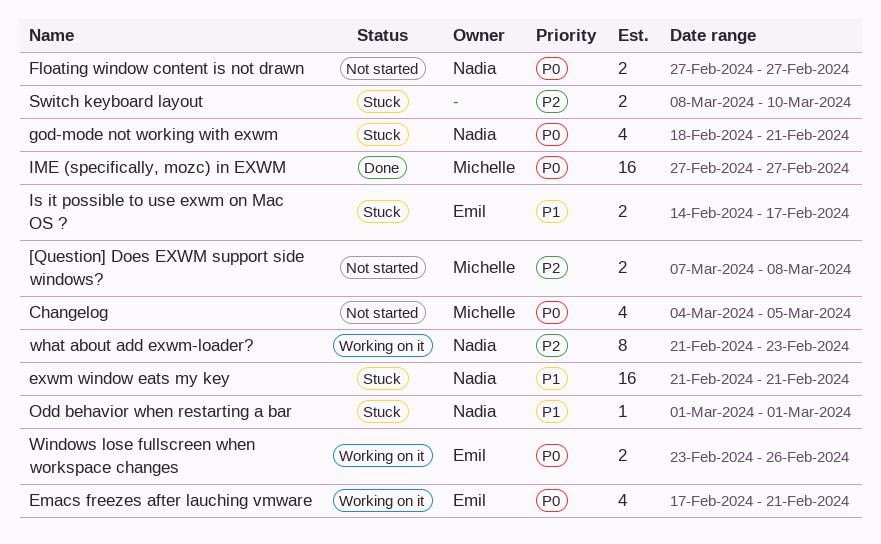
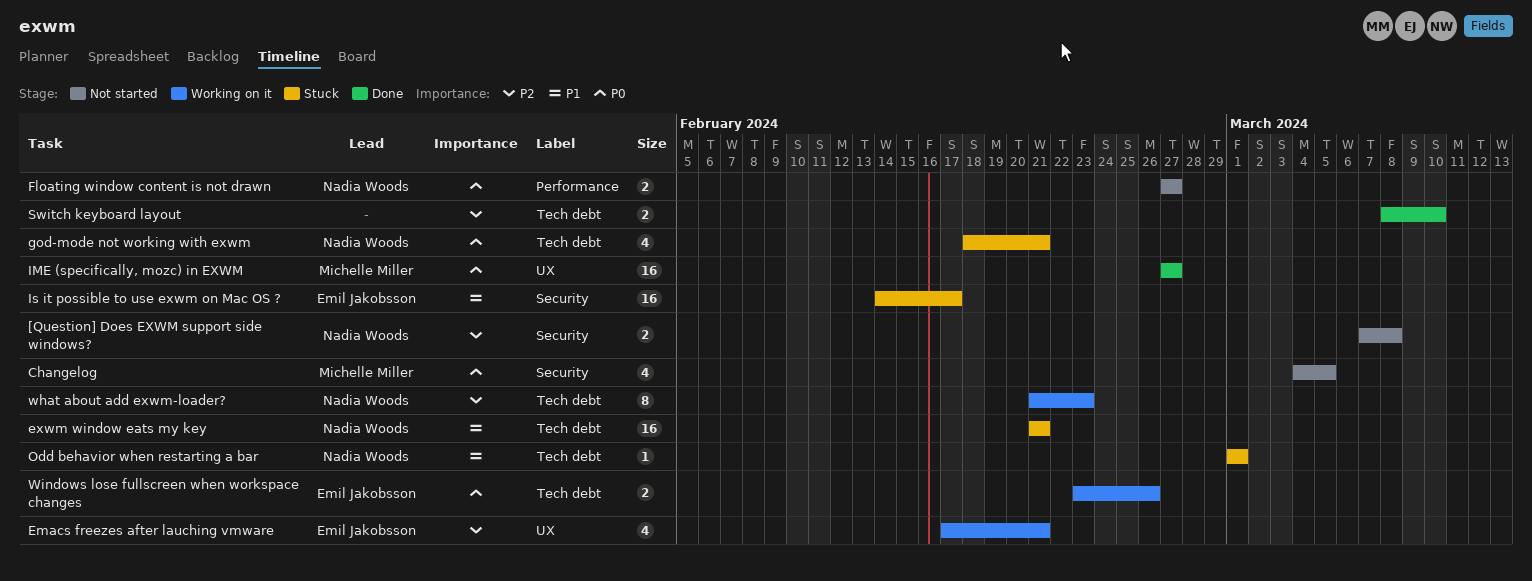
[Question] Does EXWM support side windows?, owner: Michelle Miller -> Nadia Woods
Emacs freezes after lauching vmware, priority: P0 -> P2
Is it possible to use exwm on Mac OS ?, estimate: 2 -> 16
Switch keyboard layout, status: Stuck -> Done

